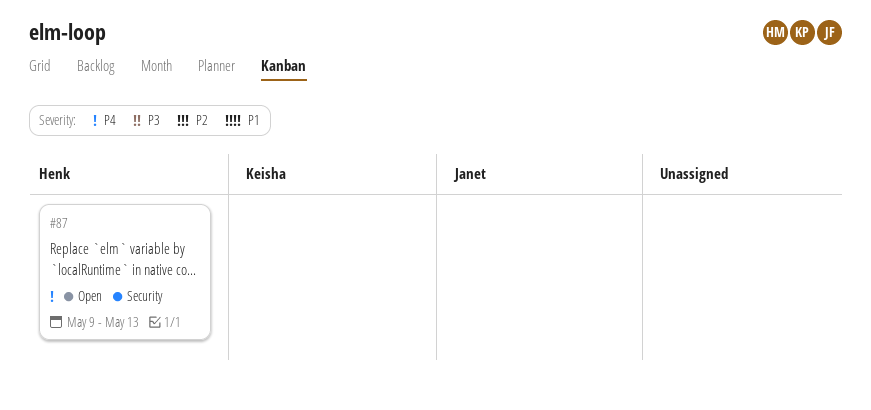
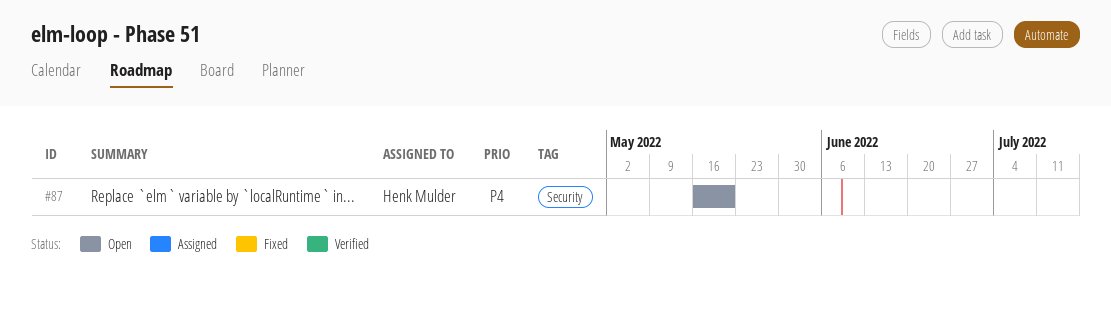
#87, start: May 9 -> May 16
#87, due: May 13 -> May 20

